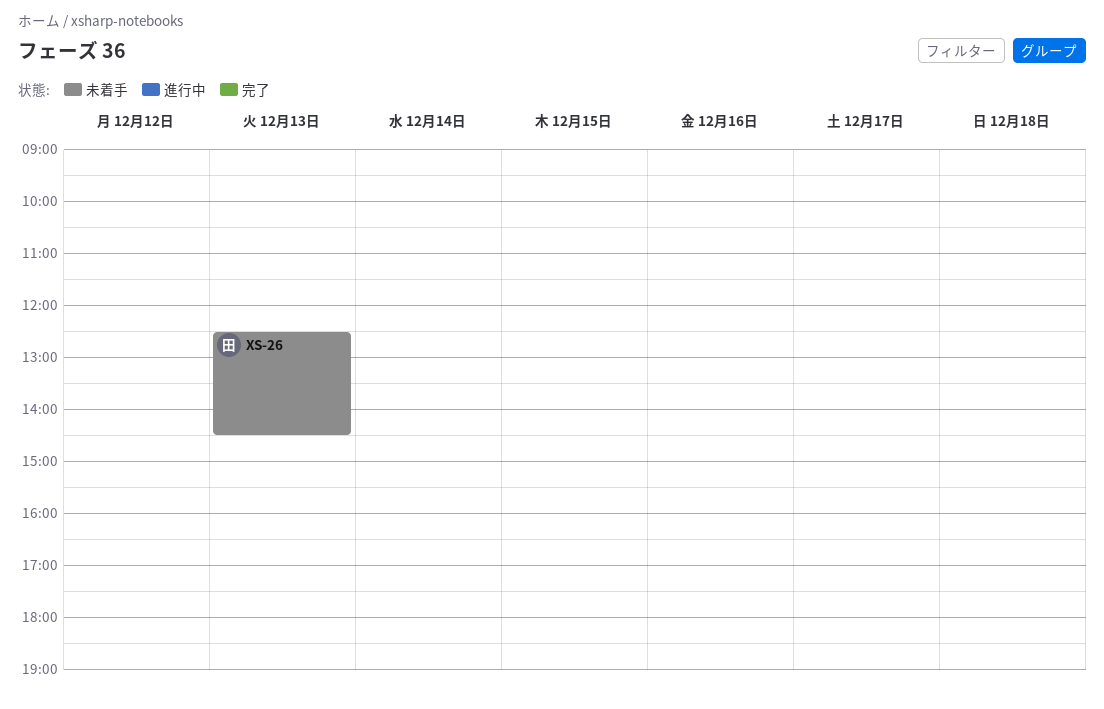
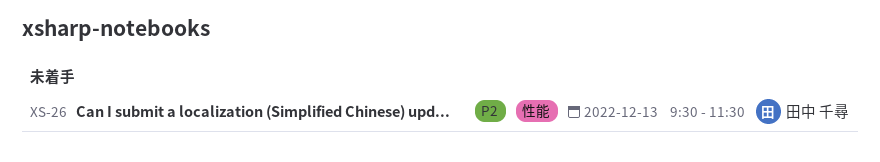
XS-26, begins: 12:30 -> 09:30
XS-26, ends: 14:30 -> 11:30

